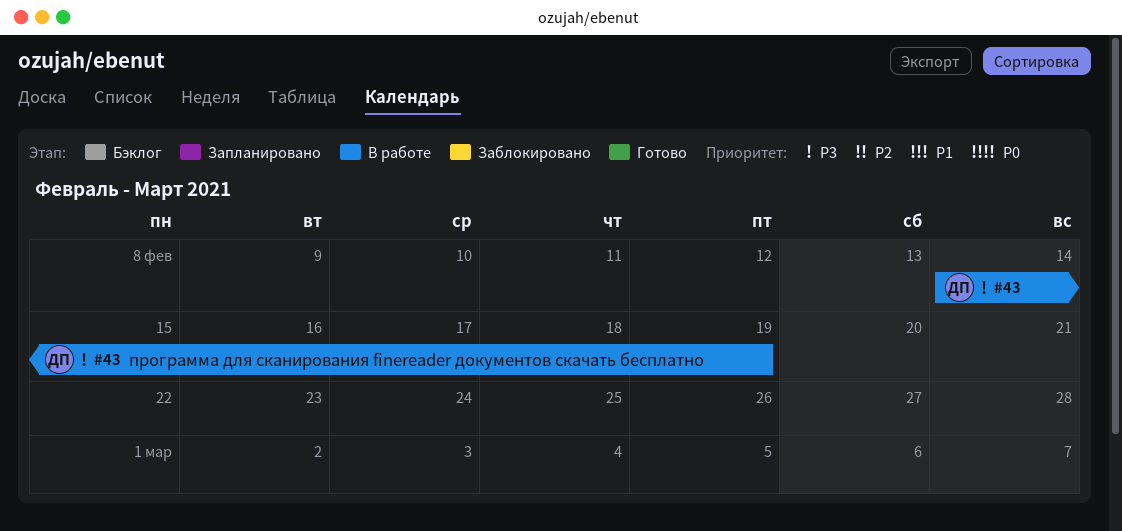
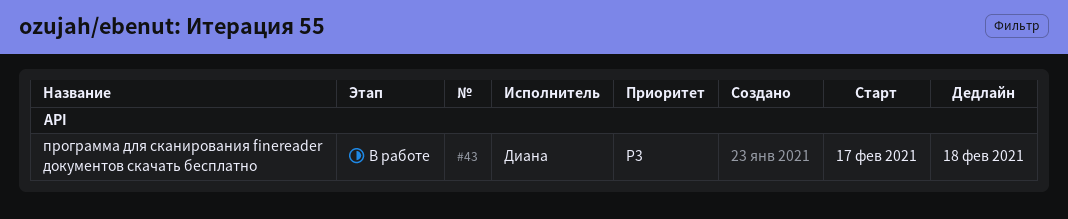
#43, start: Feb 14 -> Feb 17
#43, due: Feb 19 -> Feb 18

